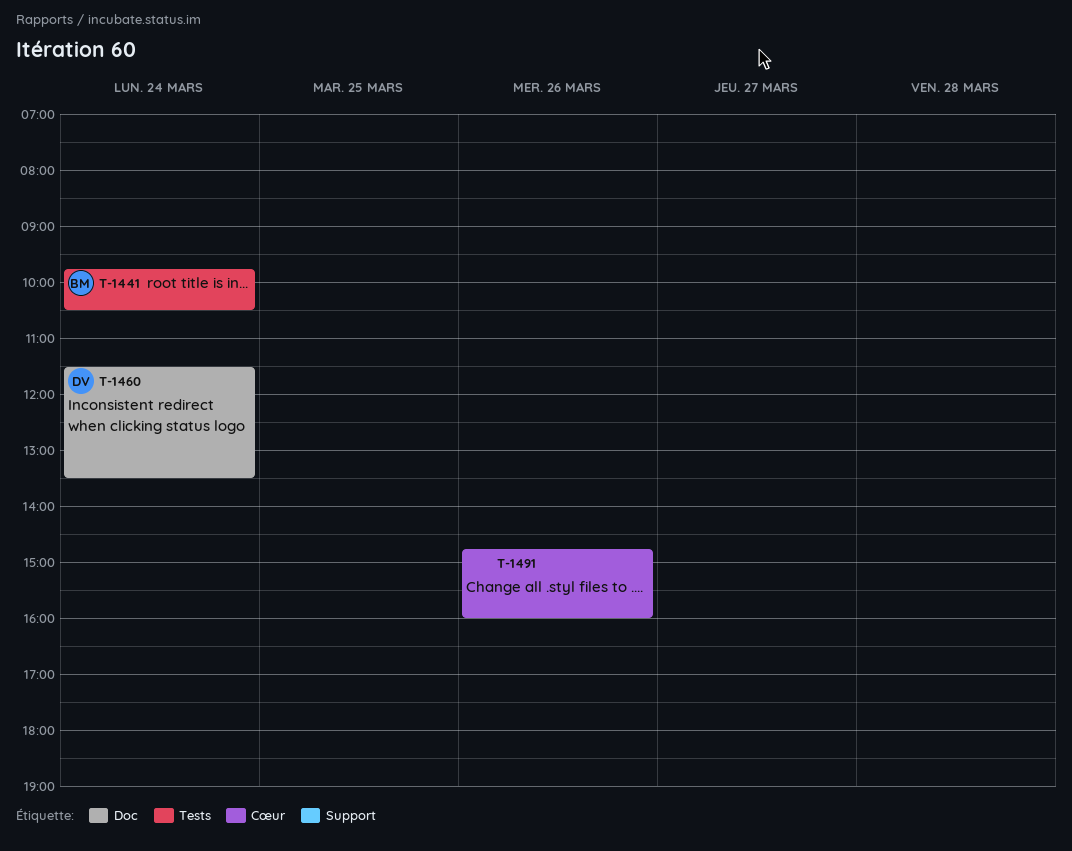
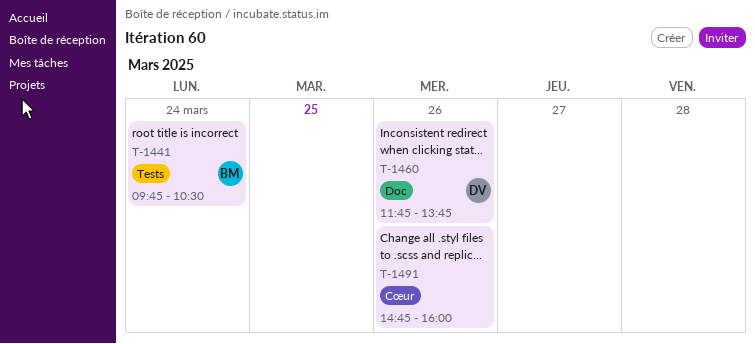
T-1460, day: Mar 24 -> Mar 26
T-1460, begins: 11:30 -> 11:45
T-1460, ends: 13:30 -> 13:45

